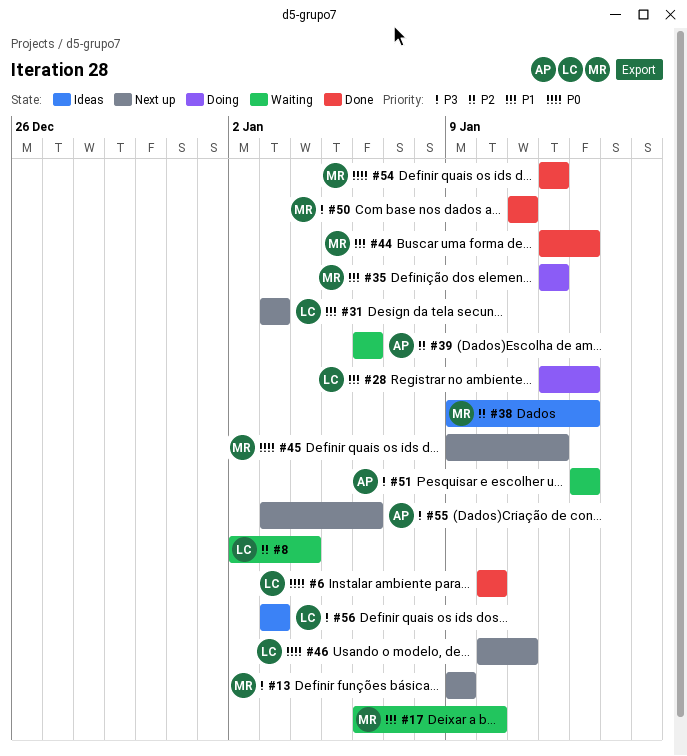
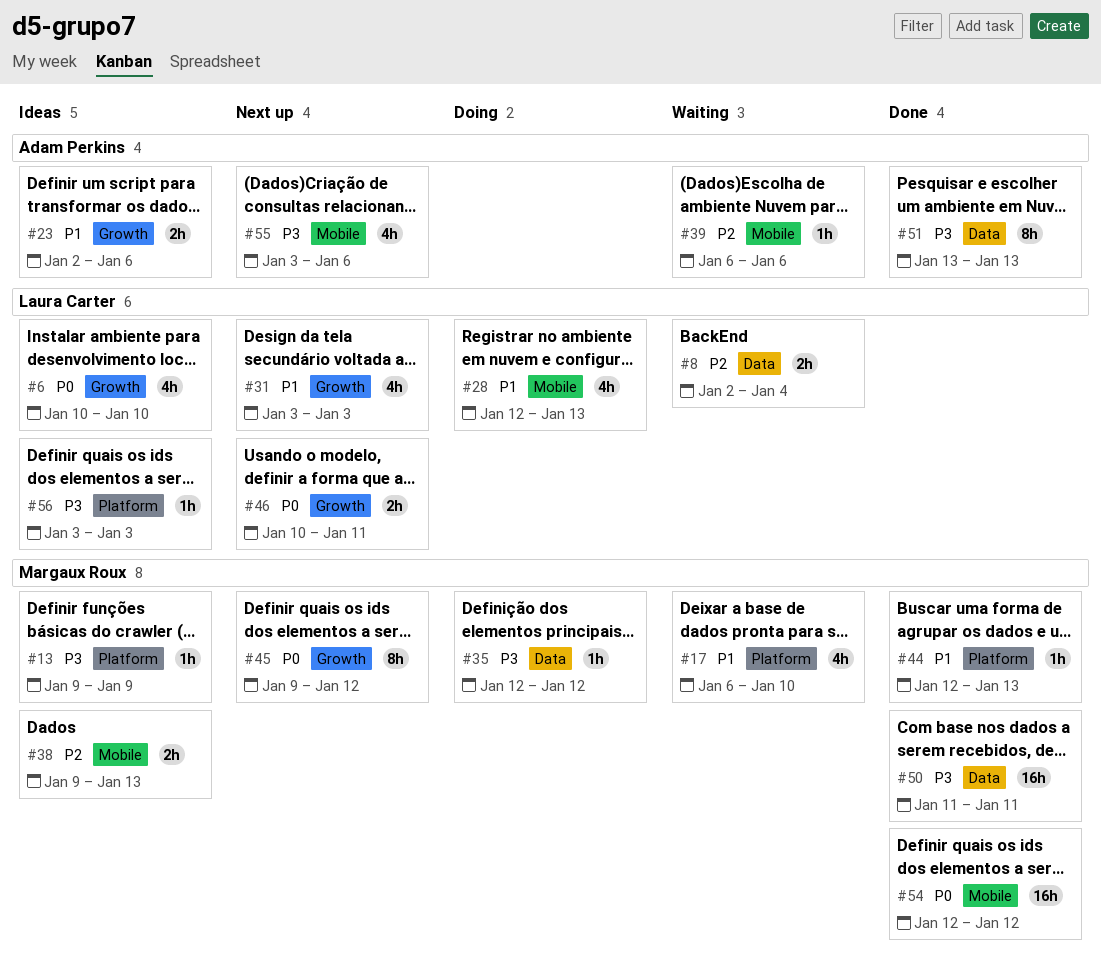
#6, status: Done -> Ideas
#13, status: Next up -> Ideas
#23: none -> present
#35, priority: P1 -> P3
#51, status: Waiting -> Done

